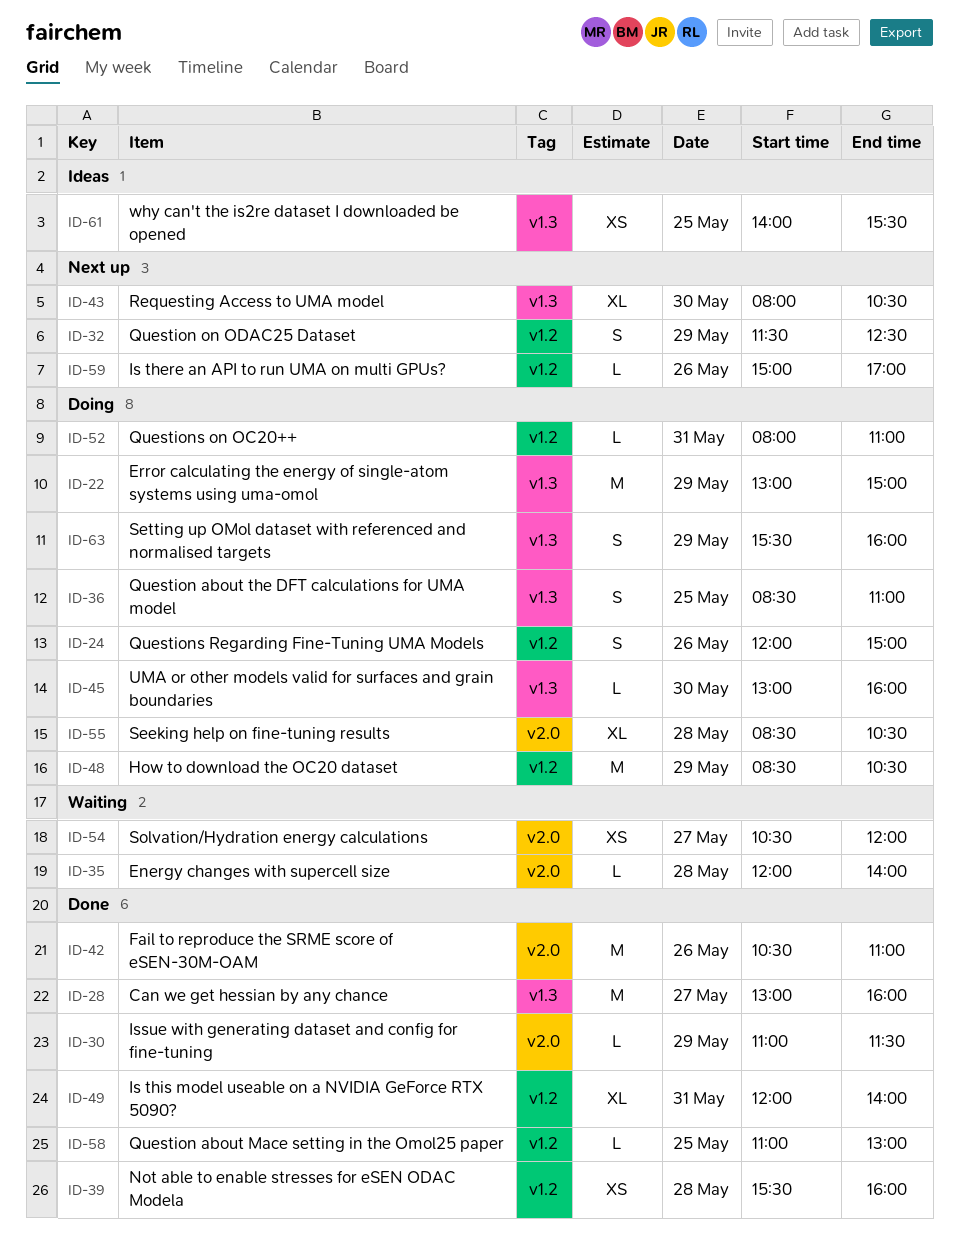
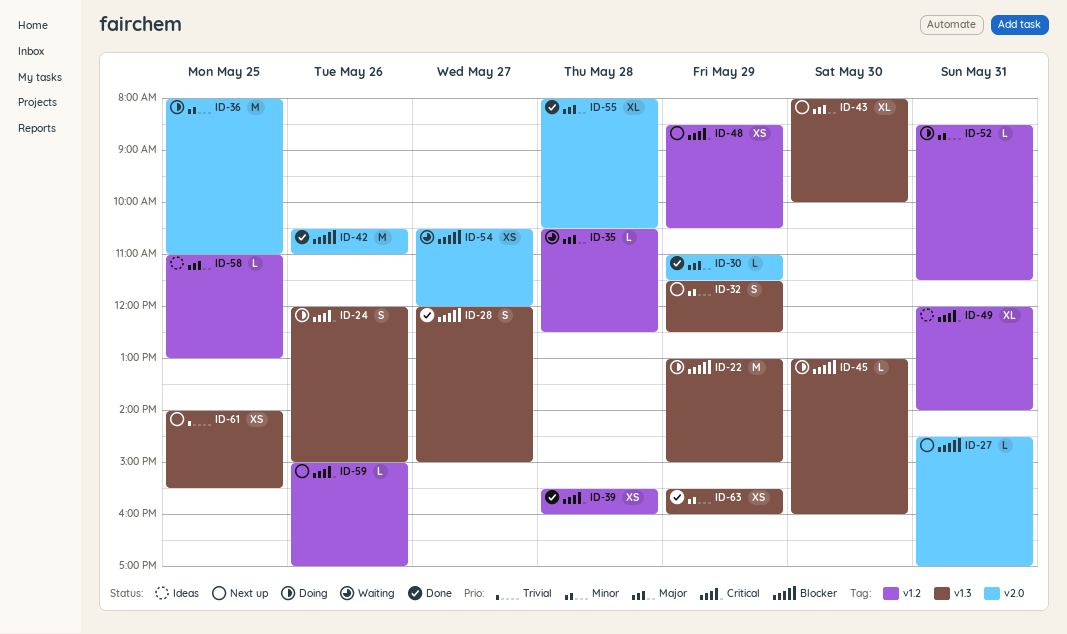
ID-24, label: v1.2 -> v1.3
ID-27: none -> present
ID-28, estimate: M -> S
ID-28, begins: 13:00 -> 12:00
ID-28, ends: 16:00 -> 15:00
ID-32, label: v1.2 -> v1.3
ID-35, label: v2.0 -> v1.2
ID-35, begins: 12:00 -> 10:30
ID-35, ends: 14:00 -> 12:30
ID-36, label: v1.3 -> v2.0
ID-36, estimate: S -> M
ID-36, begins: 08:30 -> 08:00
ID-43, ends: 10:30 -> 10:00
ID-48, status: Doing -> Next up
ID-48, estimate: M -> XS
ID-49, status: Done -> Ideas
ID-52, begins: 08:00 -> 08:30
ID-52, ends: 11:00 -> 11:30
ID-55, status: Doing -> Done
ID-55, begins: 08:30 -> 08:00
ID-58, status: Done -> Ideas
ID-61, status: Ideas -> Next up
ID-63, status: Doing -> Done
ID-63, estimate: S -> XS

